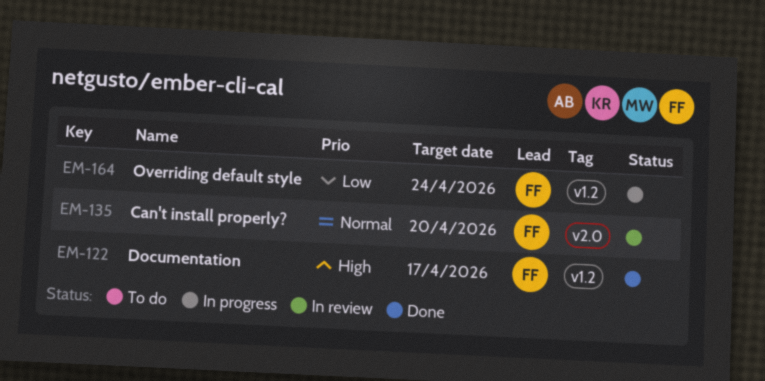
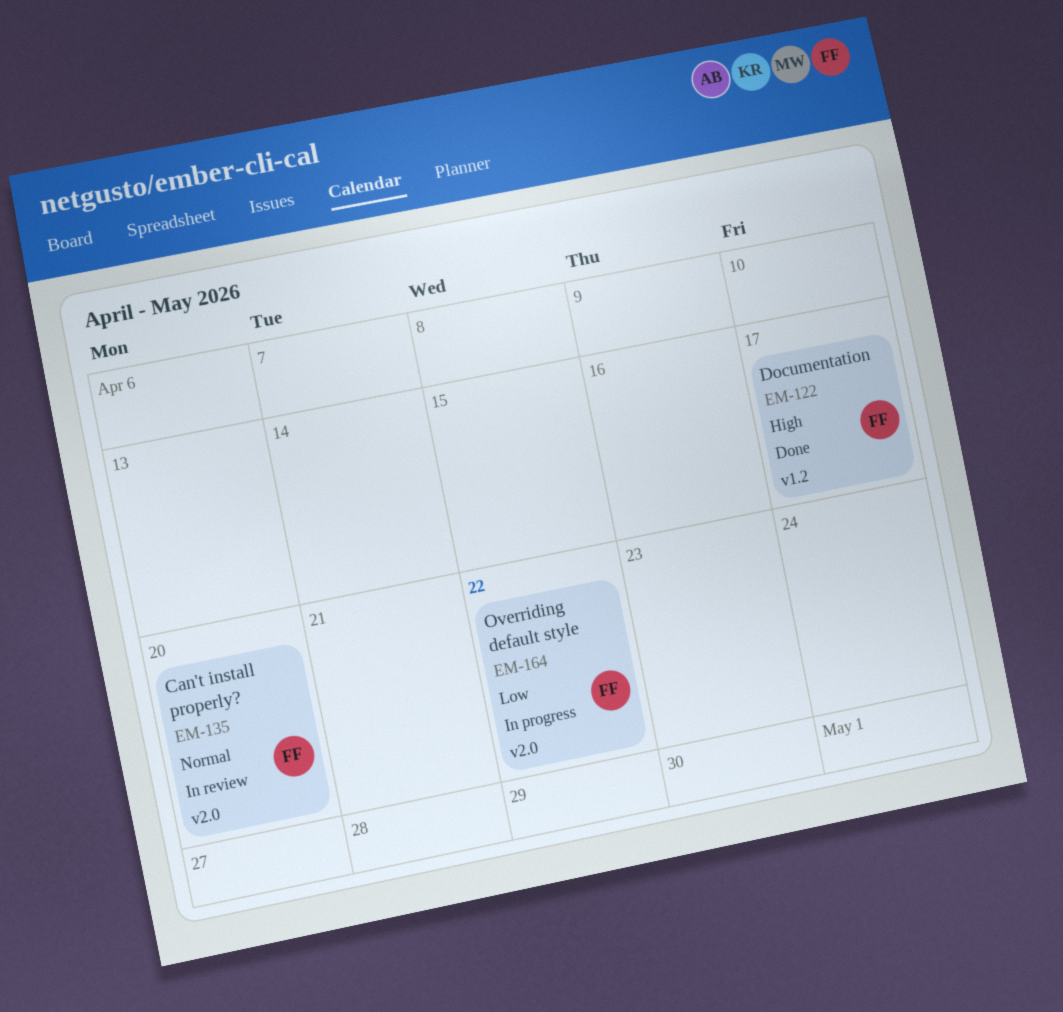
EM-164, label: v1.2 -> v2.0
EM-164, due: Apr 24 -> Apr 22

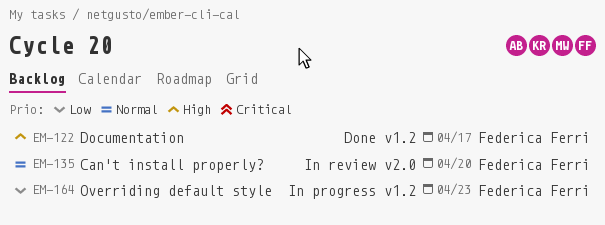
EM-164, label: v2.0 -> v1.2
EM-164, due: Apr 22 -> Apr 23

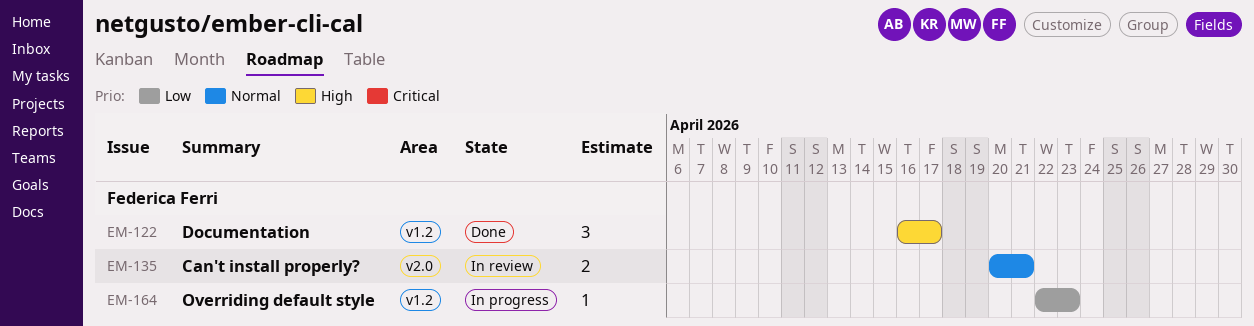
EM-135, due: Apr 20 -> Apr 21

